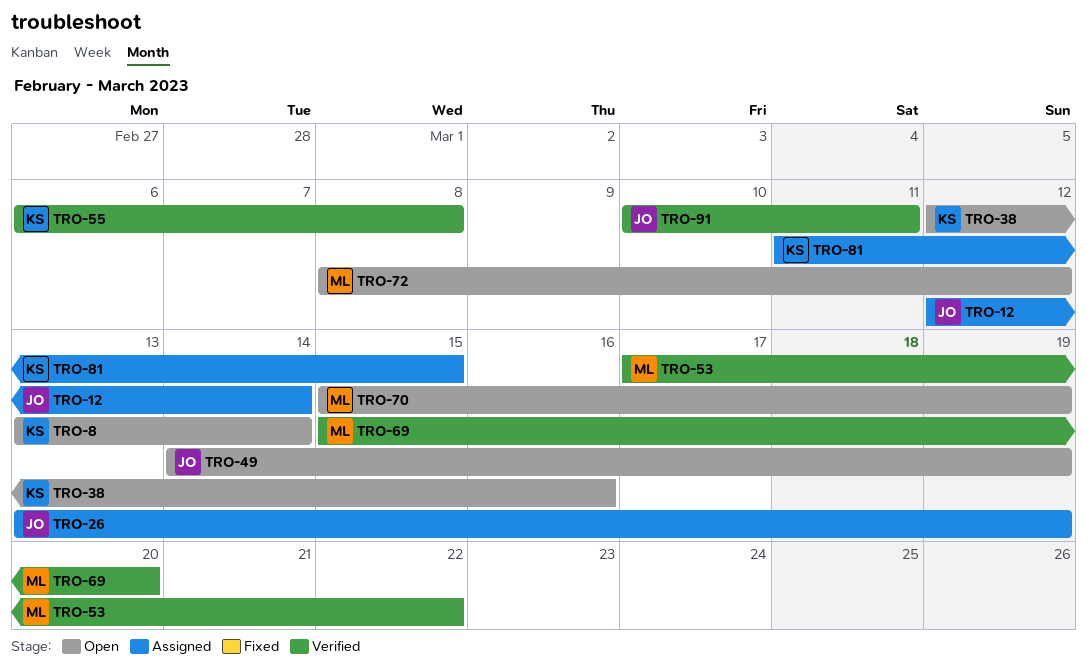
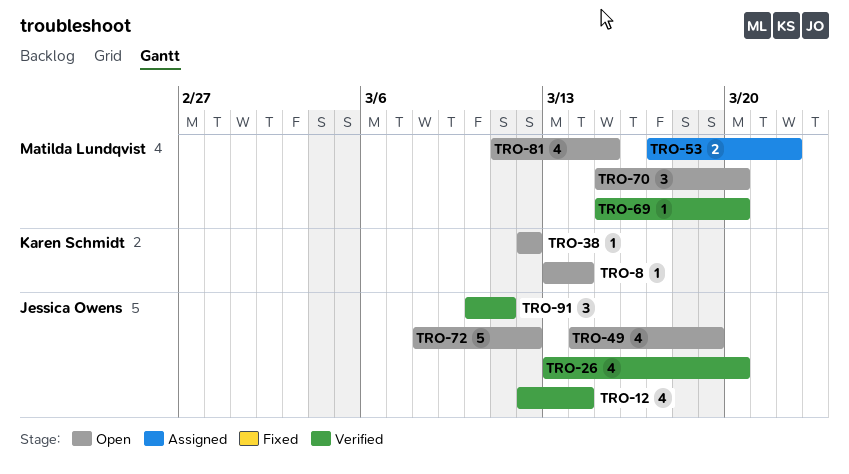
TRO-12, status: Assigned -> Verified
TRO-26, status: Assigned -> Verified
TRO-26, due: Mar 19 -> Mar 20
TRO-38, due: Mar 16 -> Mar 12
TRO-53, status: Verified -> Assigned
TRO-55: present -> none
TRO-70, due: Mar 19 -> Mar 20
TRO-72, owner: Matilda Lundqvist -> Jessica Owens
TRO-81, status: Assigned -> Open
TRO-81, owner: Karen Schmidt -> Matilda Lundqvist

